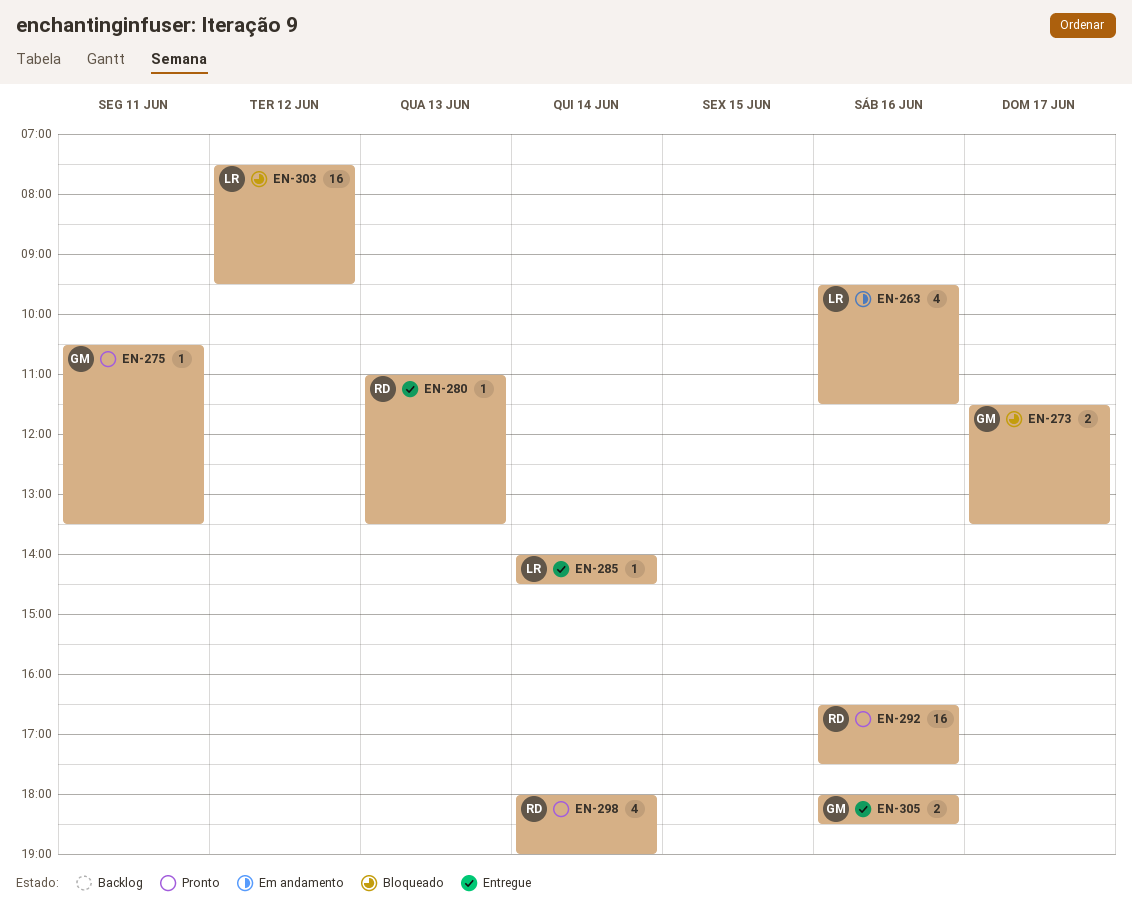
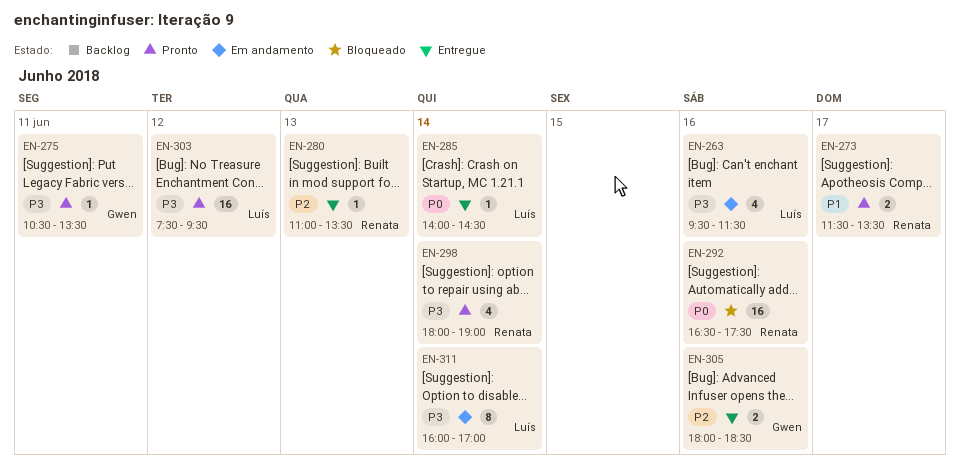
EN-273, status: Bloqueado -> Pronto
EN-273, owner: Gwen -> Renata
EN-292, status: Pronto -> Bloqueado
EN-303, status: Bloqueado -> Pronto
EN-311: none -> present

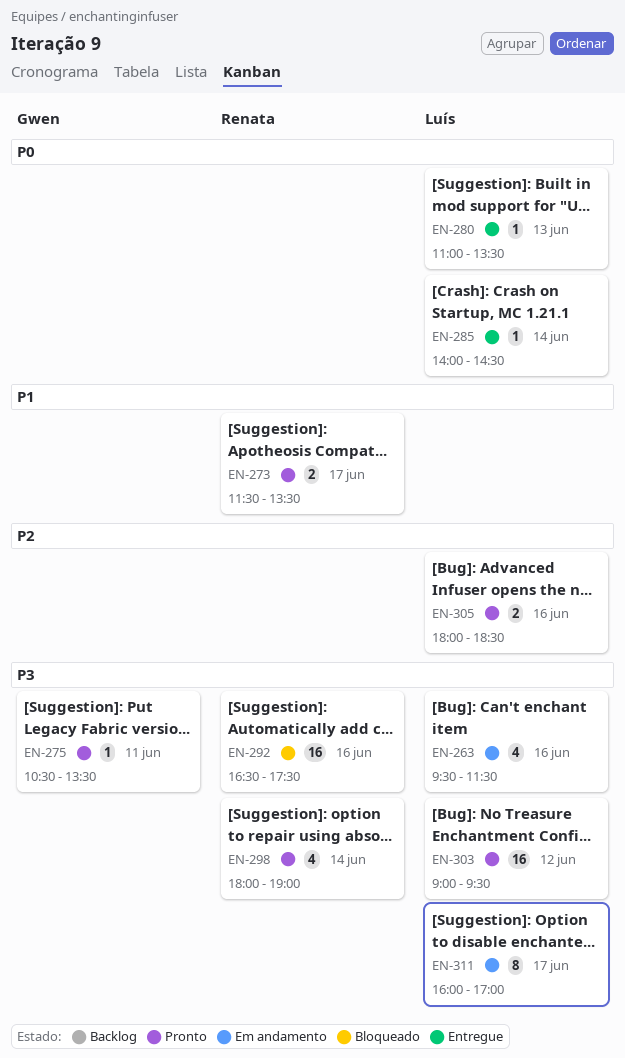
EN-280, owner: Renata -> Luís
EN-280, priority: P2 -> P0
EN-292, priority: P0 -> P3
EN-303, begins: 07:30 -> 09:00
EN-305, status: Entregue -> Pronto
EN-305, owner: Gwen -> Luís
EN-311, day: Jun 14 -> Jun 17

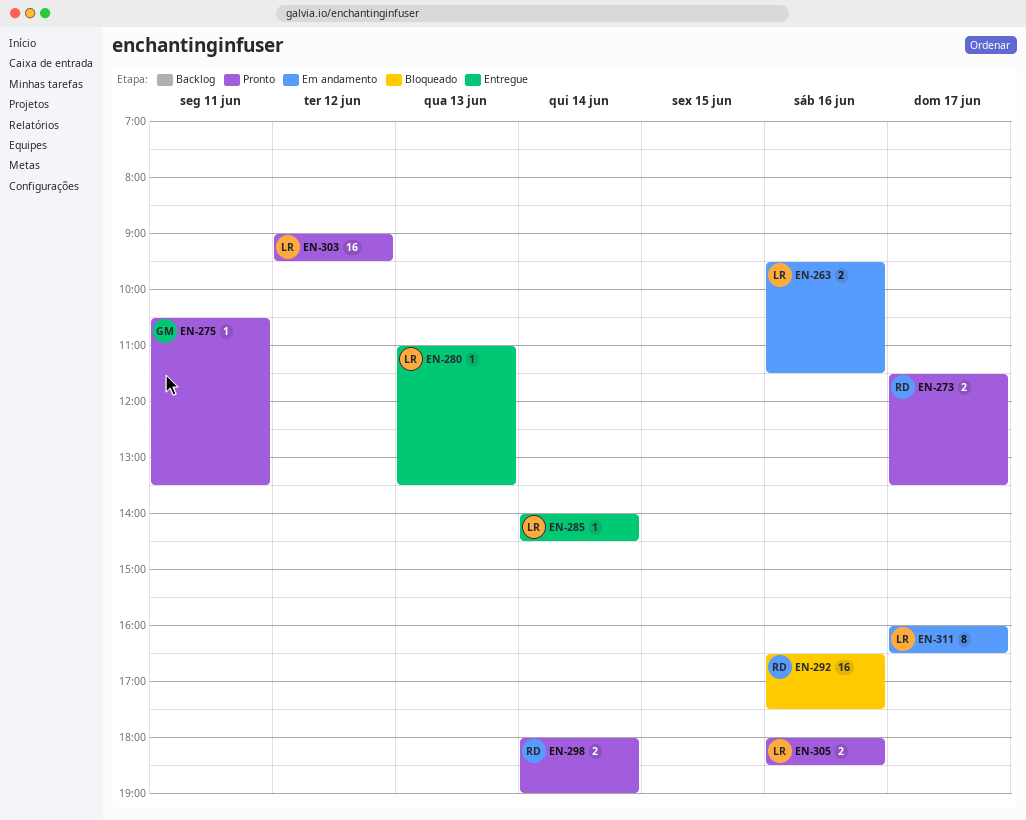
EN-263, estimate: 4 -> 2
EN-298, estimate: 4 -> 2
EN-311, ends: 17:00 -> 16:30

